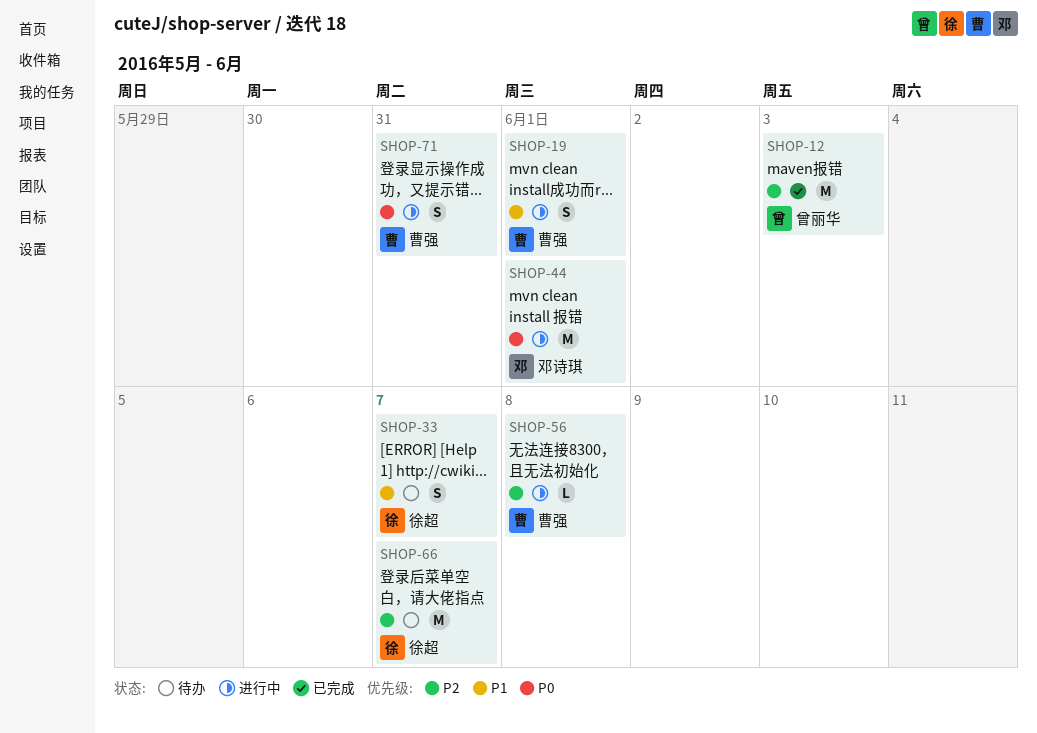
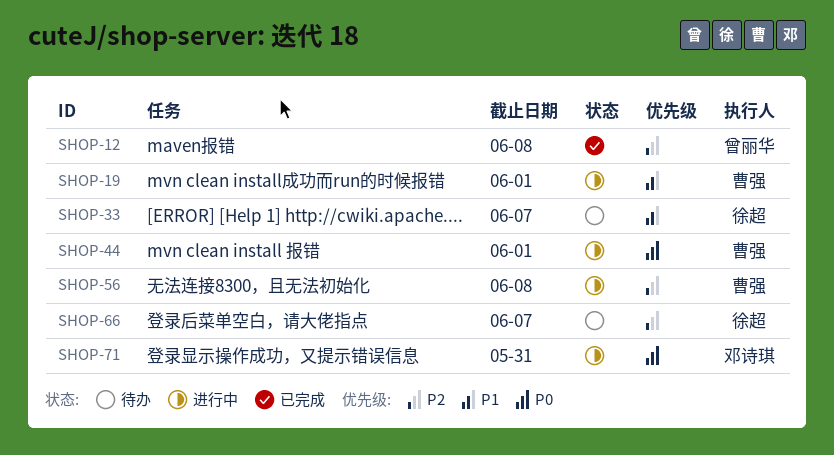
SHOP-12, due: Jun 3 -> Jun 8
SHOP-44, owner: 邓诗琪 -> 曹强
SHOP-71, owner: 曹强 -> 邓诗琪

